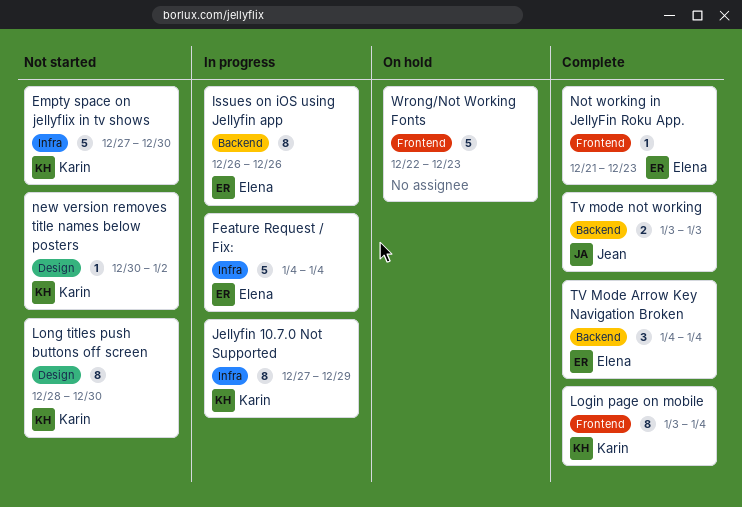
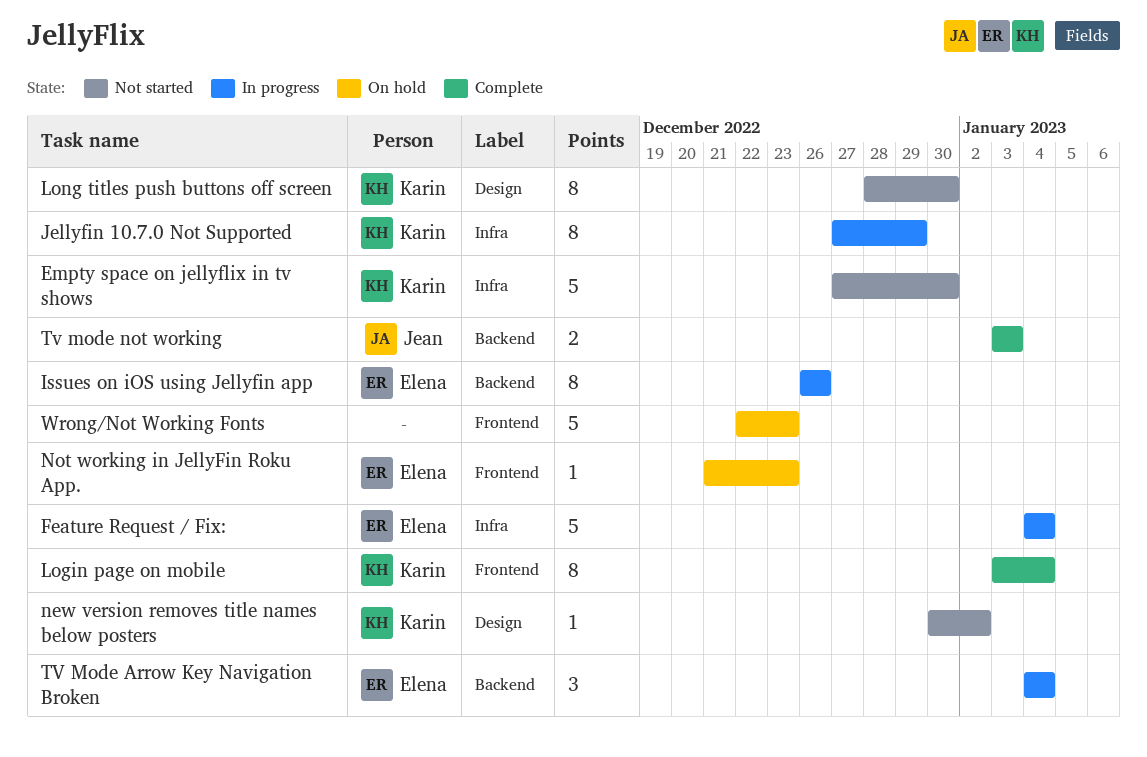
Not working in JellyFin Roku App., status: Complete -> On hold
TV Mode Arrow Key Navigation Broken, status: Complete -> In progress

